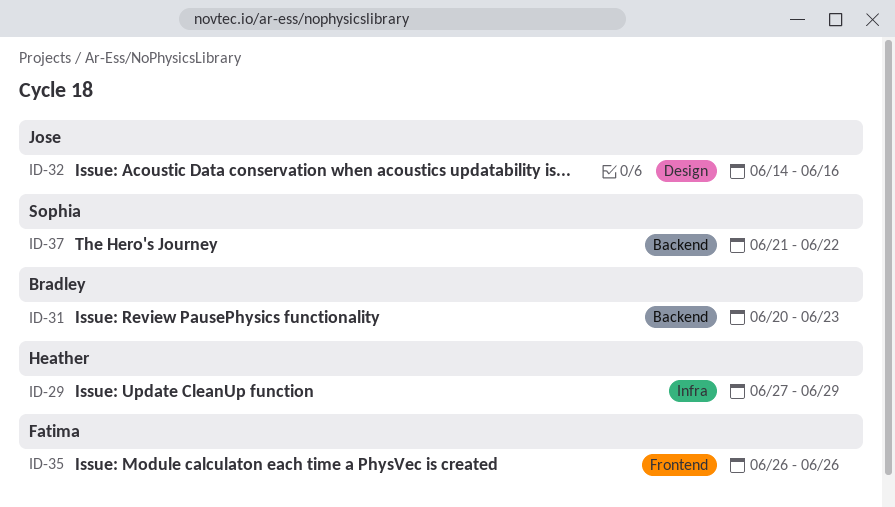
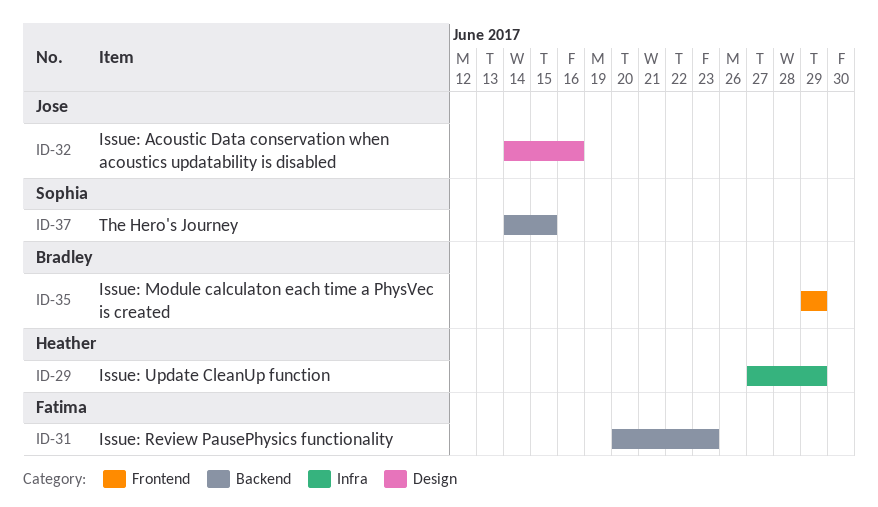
ID-31, owner: Bradley -> Fatima
ID-35, owner: Fatima -> Bradley
ID-35, start: Jun 26 -> Jun 29
ID-35, due: Jun 26 -> Jun 29
ID-37, start: Jun 21 -> Jun 14
ID-37, due: Jun 22 -> Jun 15

